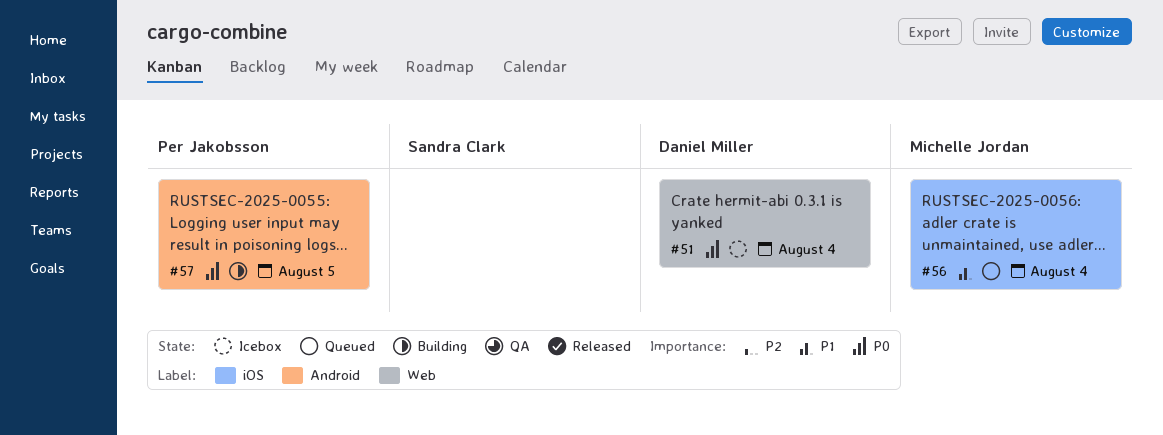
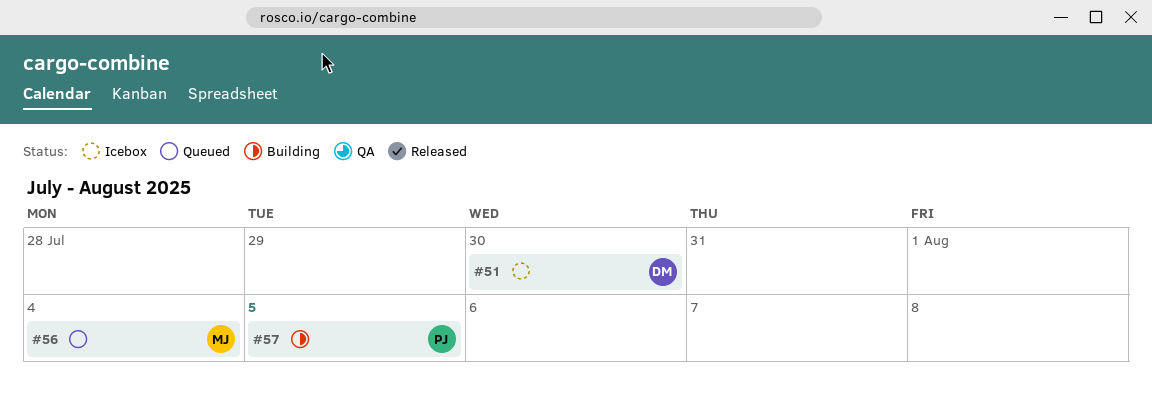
#51, due: Aug 4 -> Jul 30

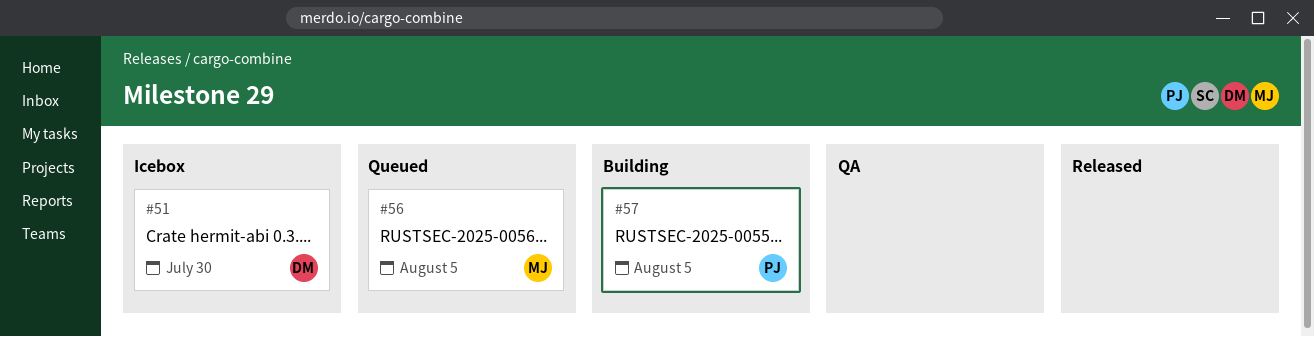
#56, due: Aug 4 -> Aug 5

